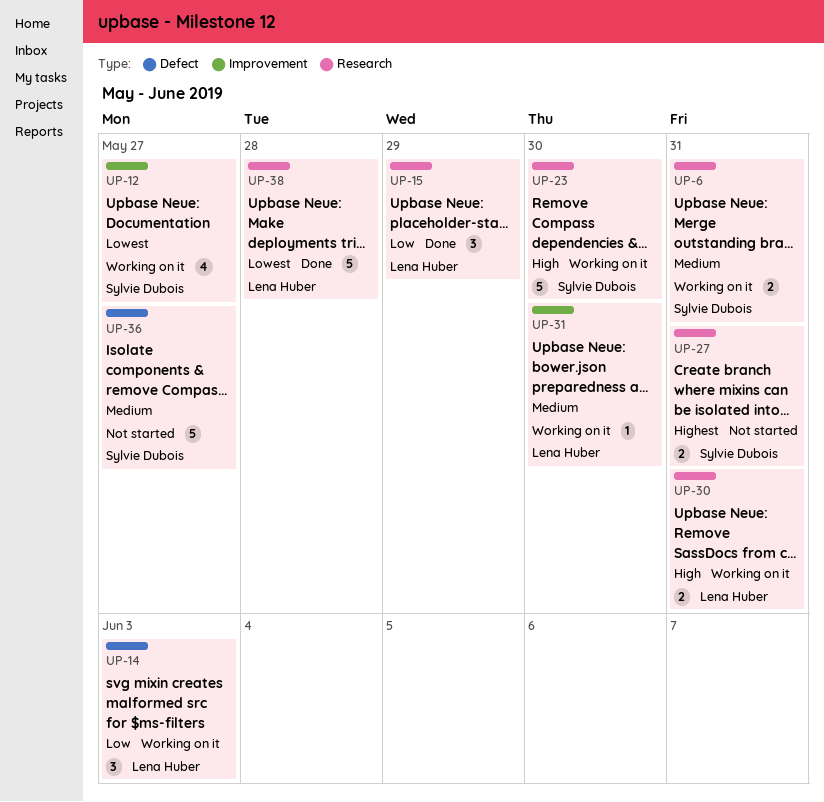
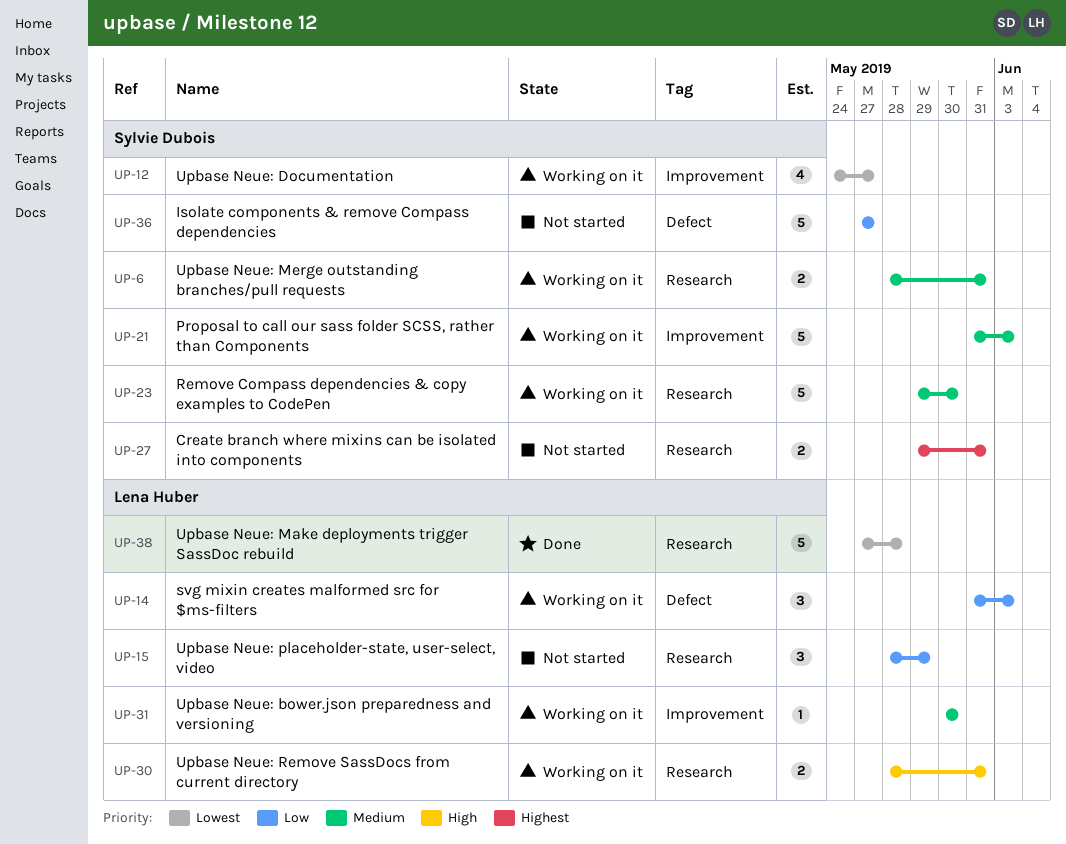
UP-15, status: Done -> Not started
UP-21: none -> present
UP-23, priority: High -> Medium
UP-36, priority: Medium -> Low

